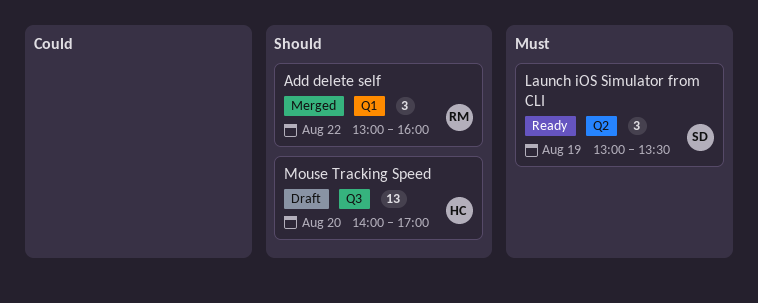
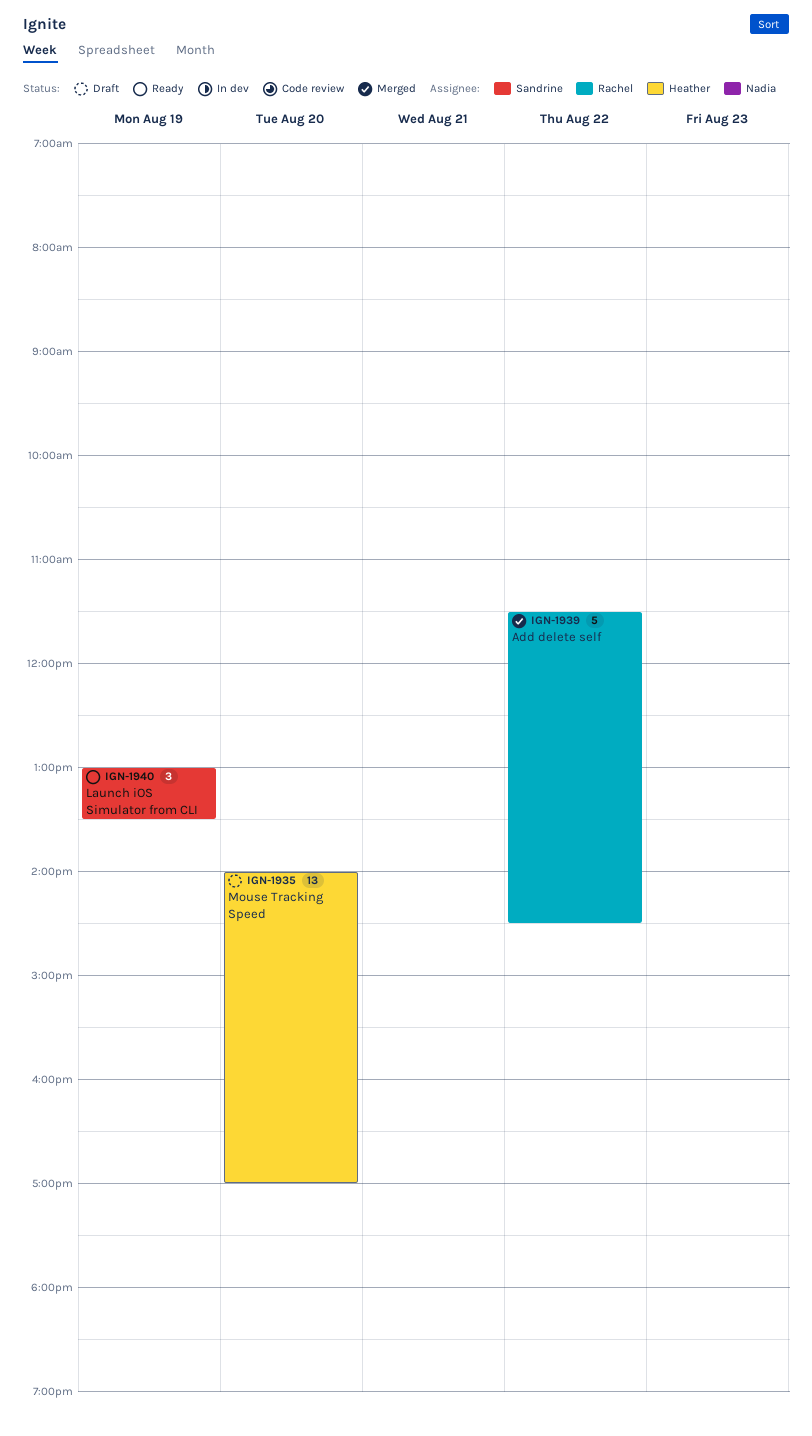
Add delete self, estimate: 3 -> 5
Add delete self, begins: 13:00 -> 11:30
Add delete self, ends: 16:00 -> 14:30

